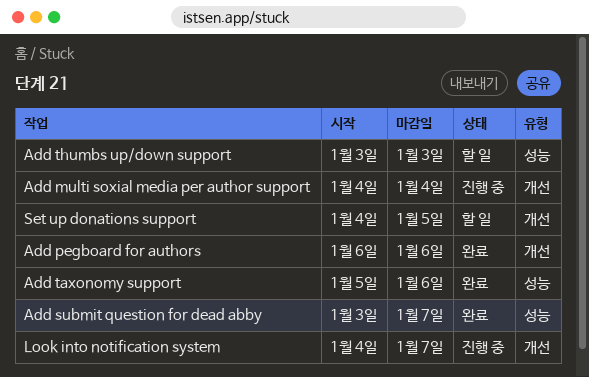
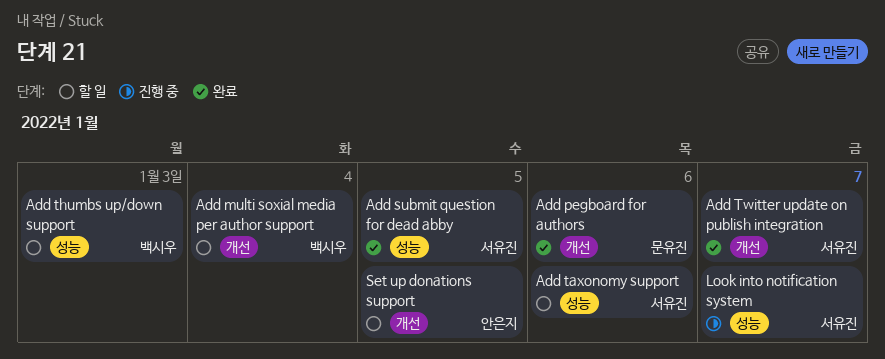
Add multi soxial media per author support, status: 진행 중 -> 할 일
Add submit question for dead abby, due: Jan 7 -> Jan 5
Add taxonomy support, status: 완료 -> 할 일
Add Twitter update on publish integration: none -> present
Look into notification system, label: 개선 -> 성능

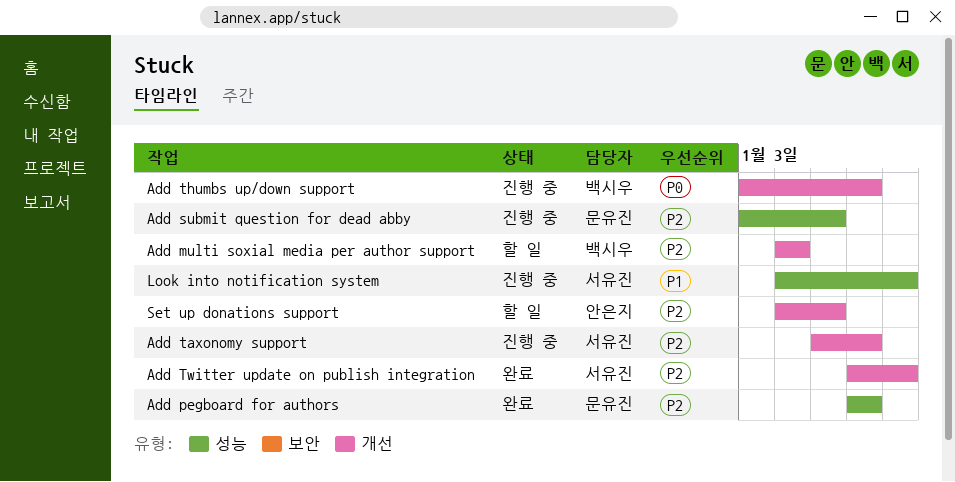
Add pegboard for authors, label: 개선 -> 성능
Add submit question for dead abby, status: 완료 -> 진행 중
Add submit question for dead abby, owner: 서유진 -> 문유진
Add taxonomy support, status: 할 일 -> 진행 중
Add taxonomy support, label: 성능 -> 개선
Add thumbs up/down support, status: 할 일 -> 진행 중
Add thumbs up/down support, label: 성능 -> 개선
Add thumbs up/down support, due: Jan 3 -> Jan 6

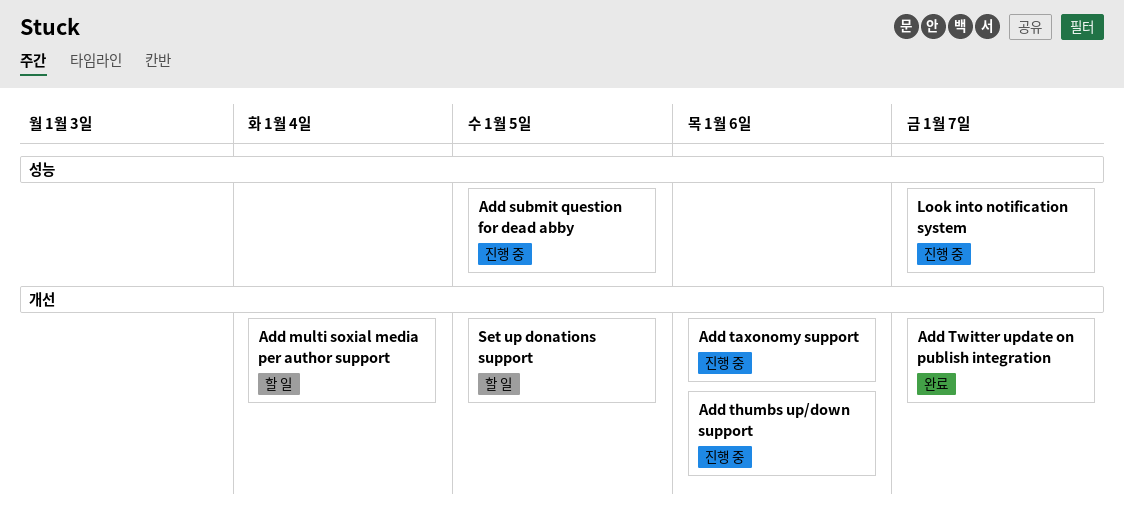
Add pegboard for authors: present -> none

